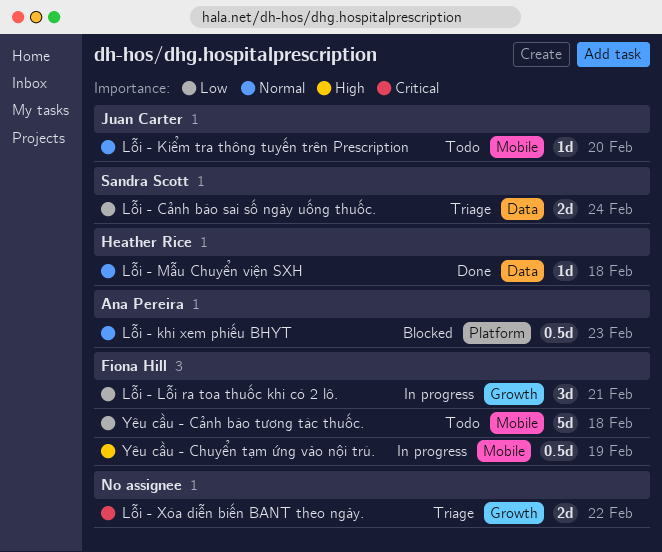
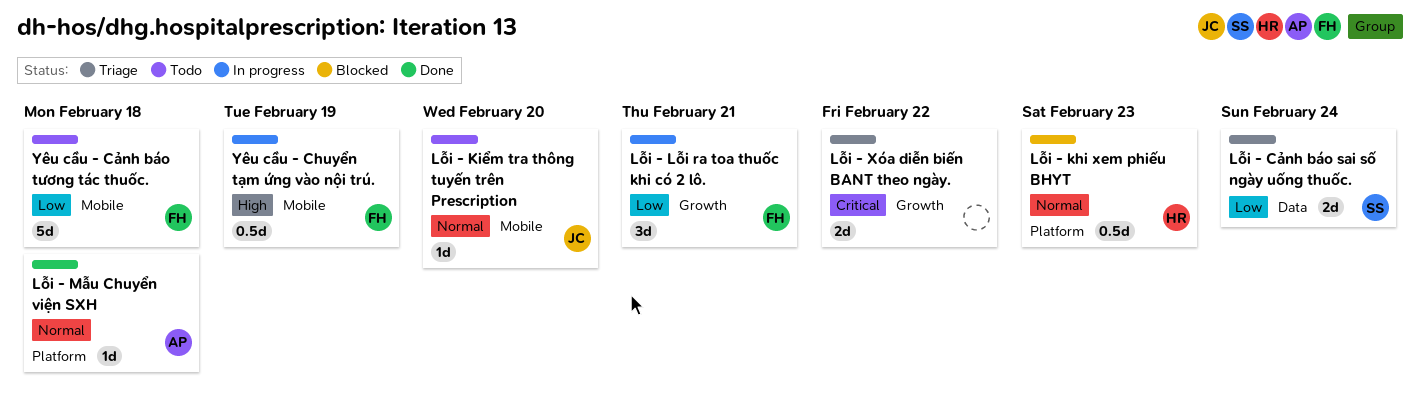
Lỗi - khi xem phiếu BHYT, owner: Ana Pereira -> Heather Rice
Lỗi - Mẫu Chuyển viện SXH, owner: Heather Rice -> Ana Pereira
Lỗi - Mẫu Chuyển viện SXH, label: Data -> Platform

